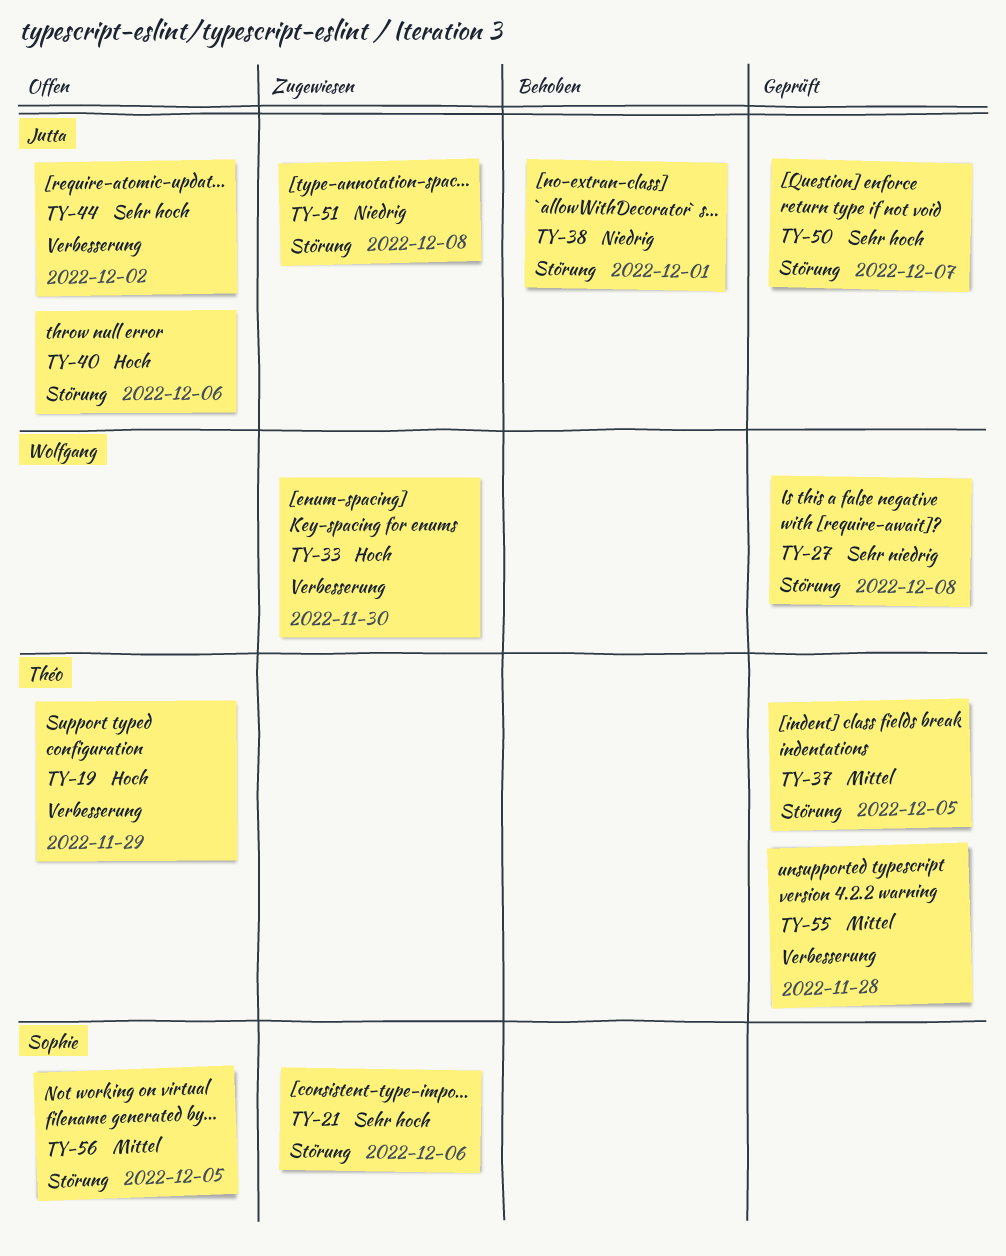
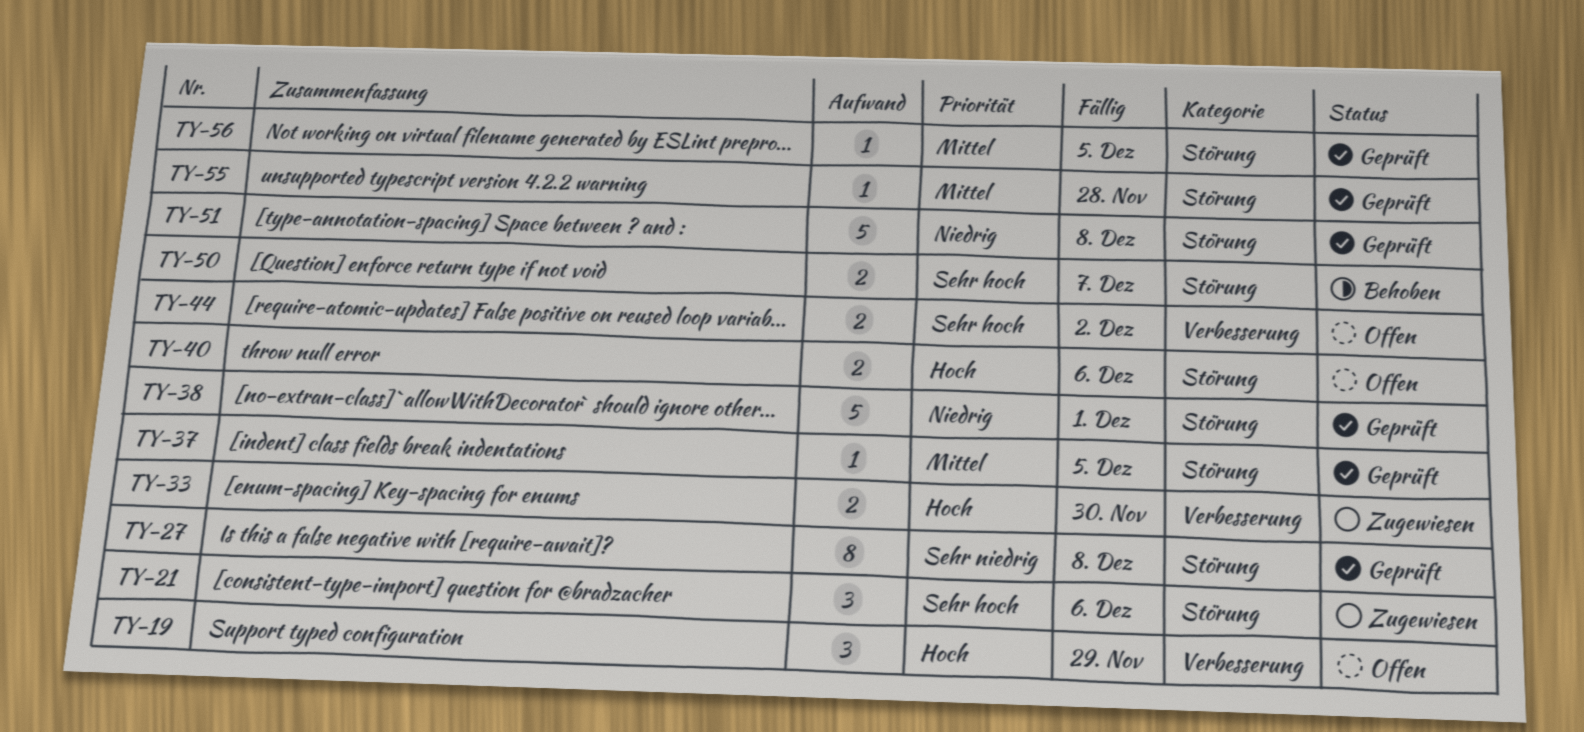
TY-38, status: Behoben -> Geprüft
TY-50, status: Geprüft -> Behoben
TY-51, status: Zugewiesen -> Geprüft
TY-55, label: Verbesserung -> Störung
TY-56, status: Offen -> Geprüft

